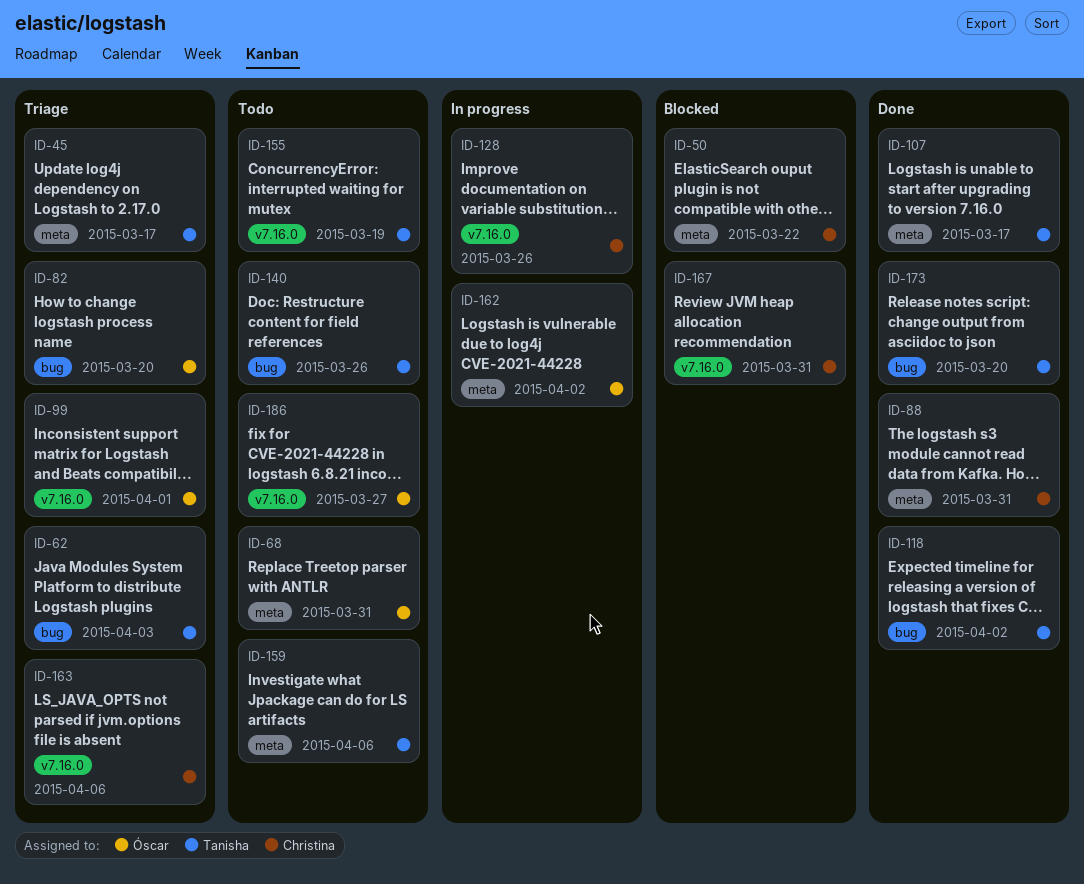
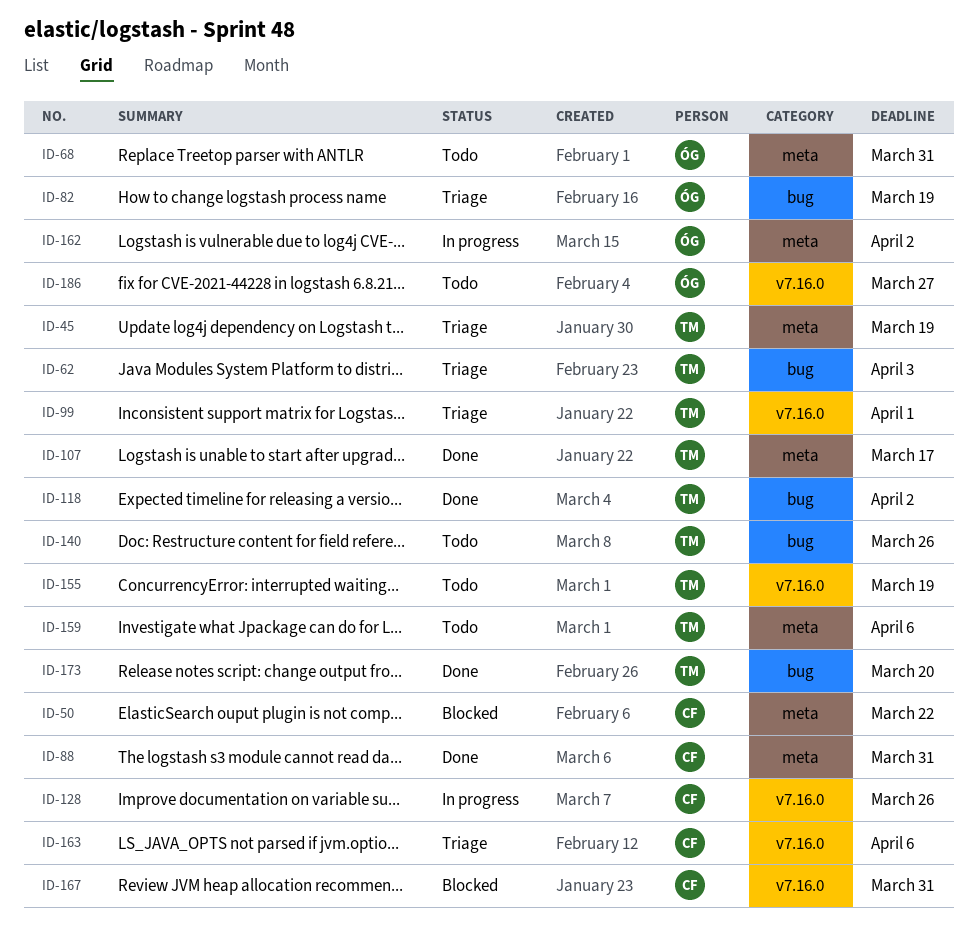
ID-45, due: Mar 17 -> Mar 19
ID-82, due: Mar 20 -> Mar 19
ID-99, owner: Óscar -> Tanisha

